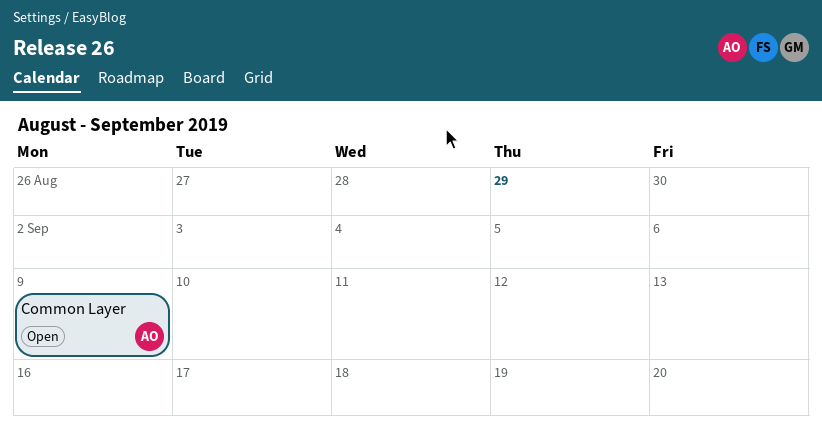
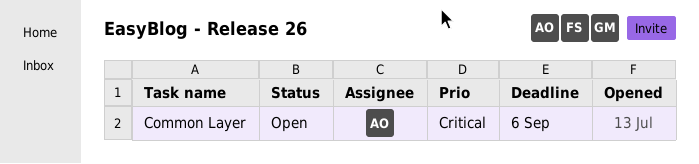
Common Layer, due: Sep 9 -> Sep 6

